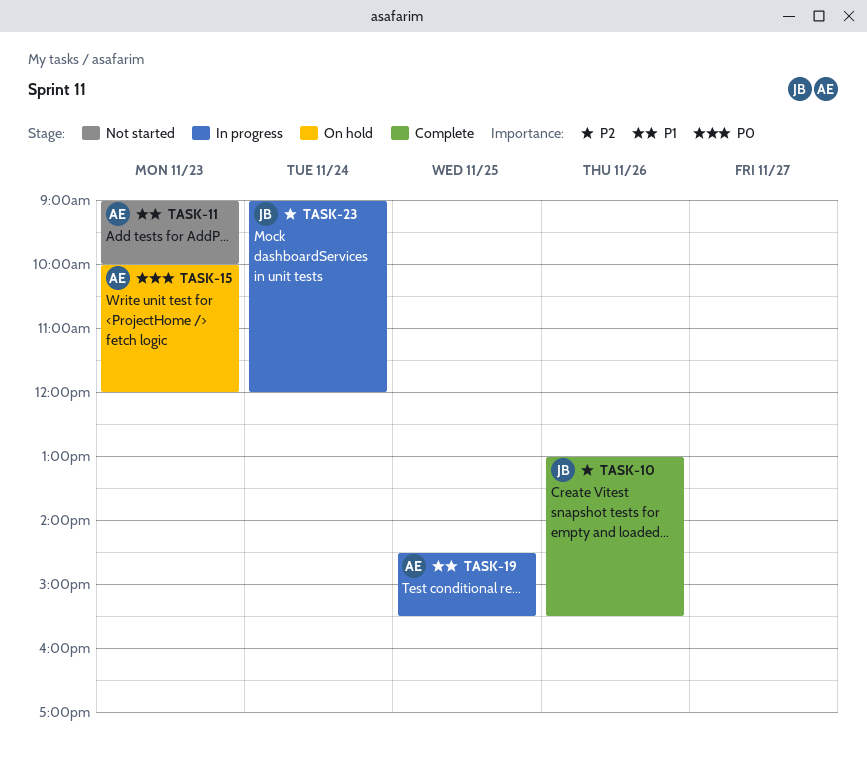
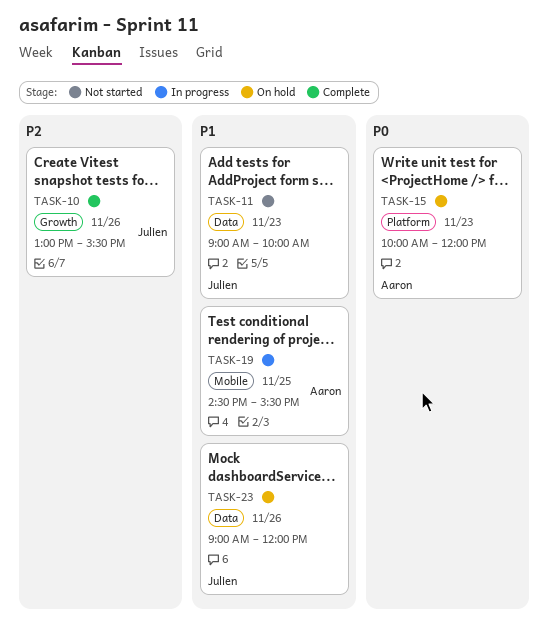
TASK-11, owner: Aaron -> Julien
TASK-23, status: In progress -> On hold
TASK-23, priority: P2 -> P1
TASK-23, day: Nov 24 -> Nov 26

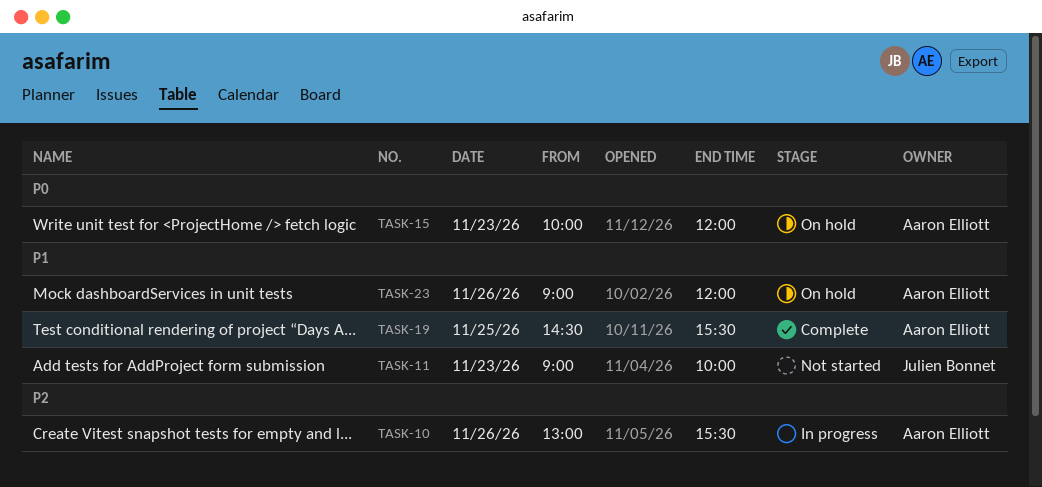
TASK-10, status: Complete -> In progress
TASK-10, owner: Julien Bonnet -> Aaron Elliott
TASK-19, status: In progress -> Complete
TASK-23, owner: Julien Bonnet -> Aaron Elliott

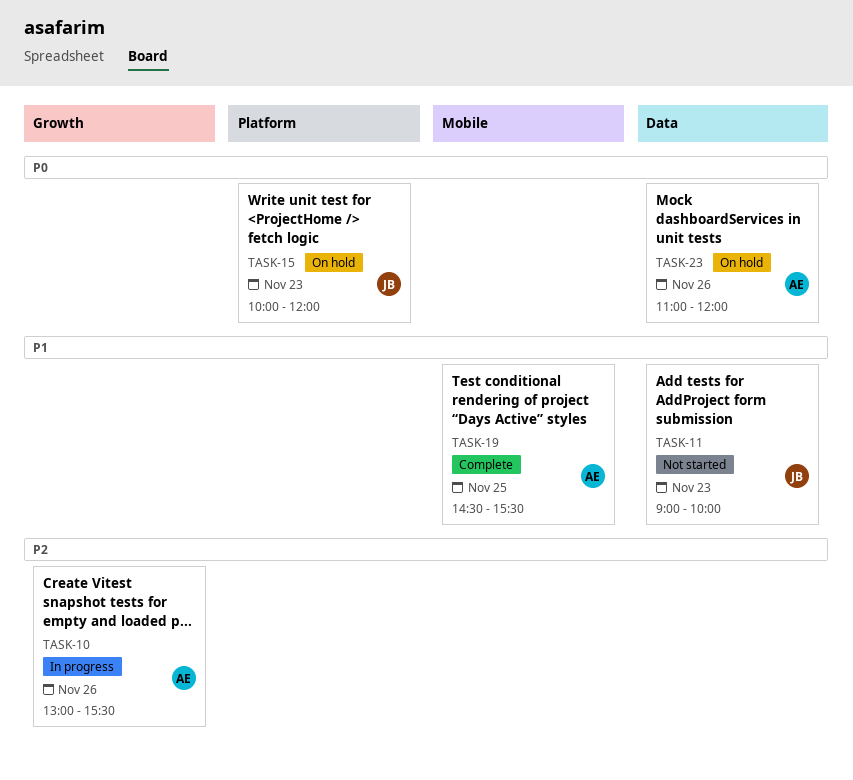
TASK-15, owner: Aaron Elliott -> Julien Bonnet
TASK-23, priority: P1 -> P0
TASK-23, begins: 09:00 -> 11:00

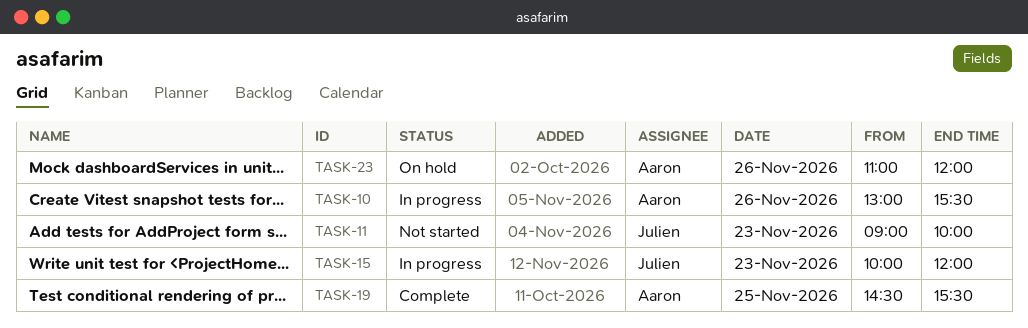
TASK-15, status: On hold -> In progress

